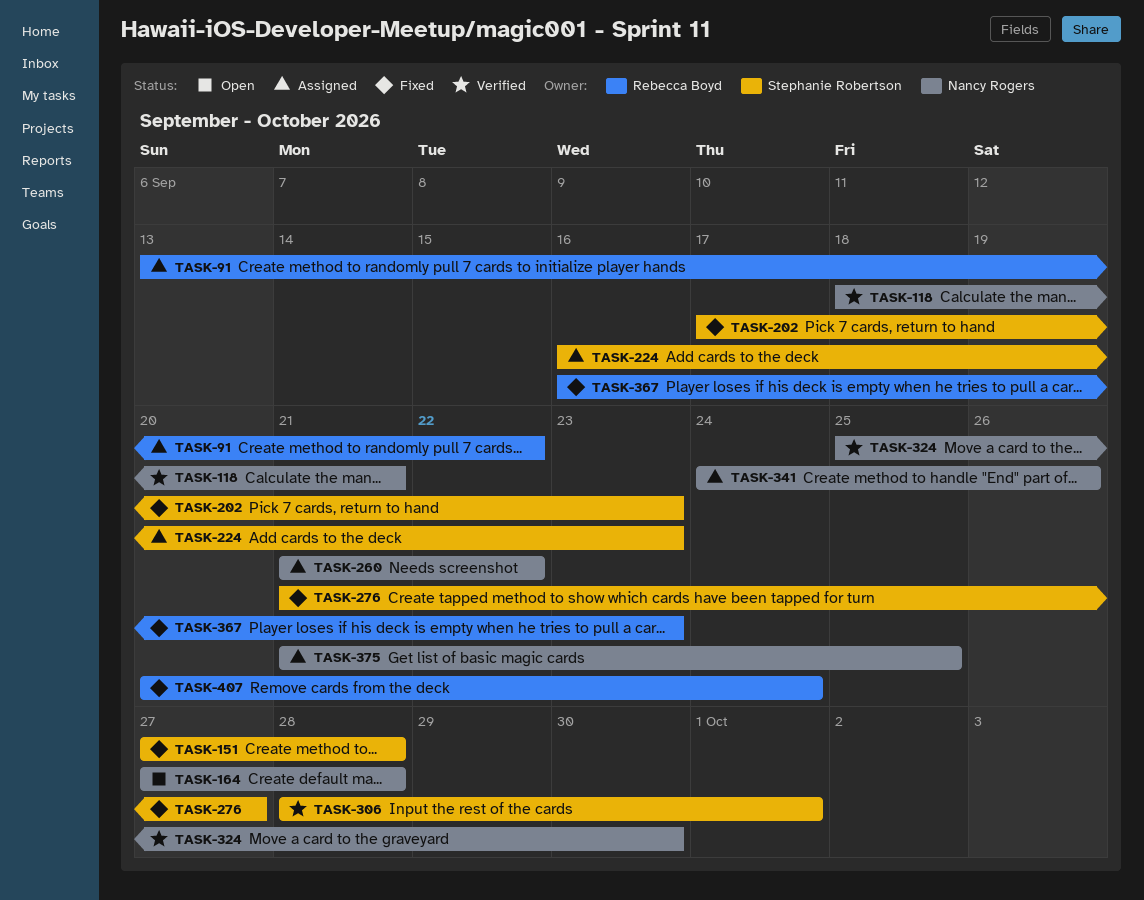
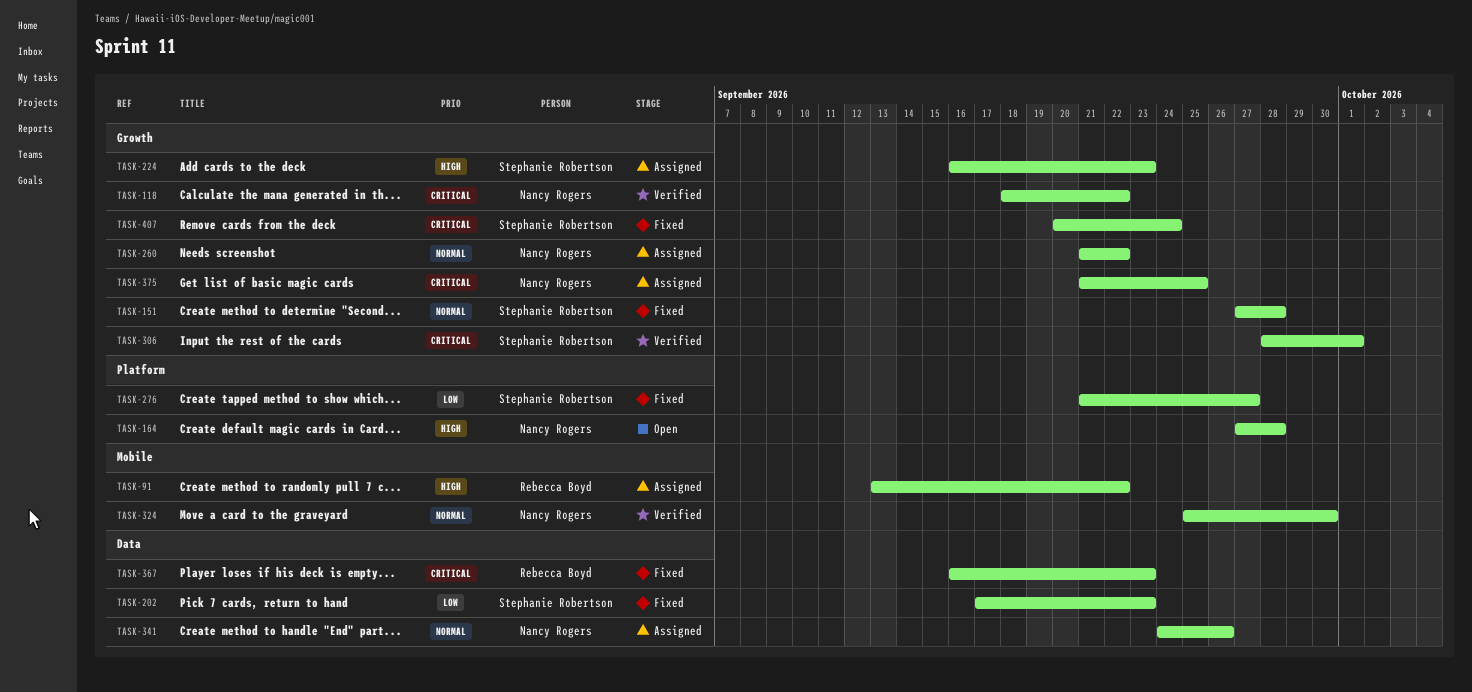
TASK-118, due: Sep 21 -> Sep 22
TASK-407, owner: Rebecca Boyd -> Stephanie Robertson

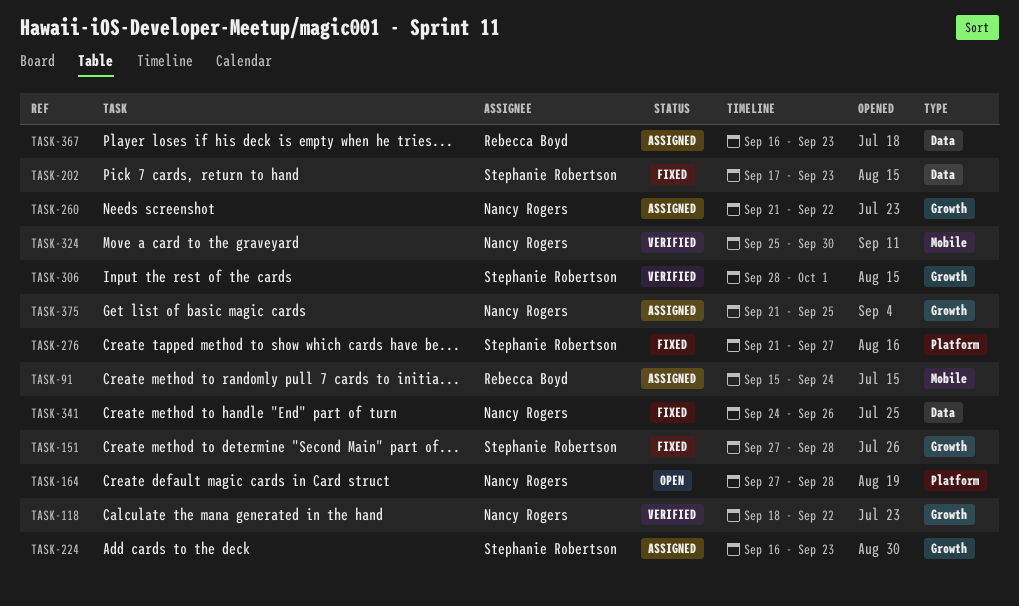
TASK-91, start: Sep 13 -> Sep 15
TASK-91, due: Sep 22 -> Sep 24
TASK-341, status: Assigned -> Fixed
TASK-367, status: Fixed -> Assigned
TASK-407: present -> none

